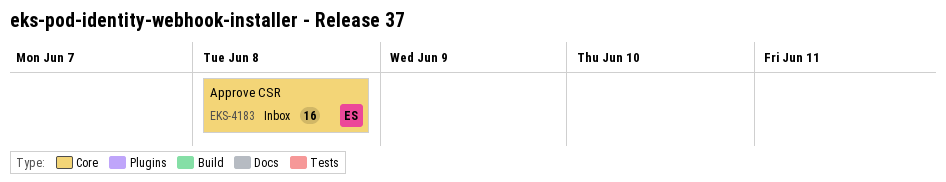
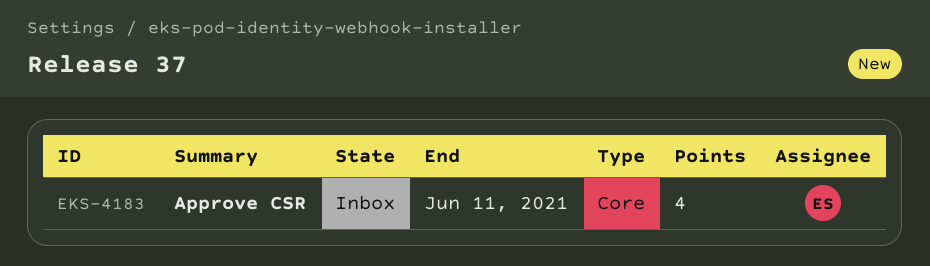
EKS-4183, estimate: 16 -> 4
EKS-4183, due: Jun 8 -> Jun 11

